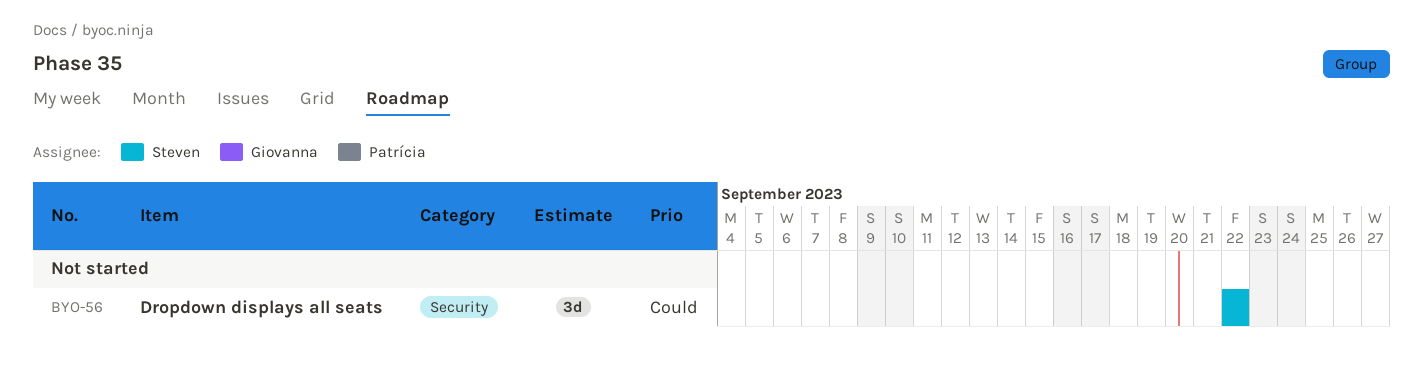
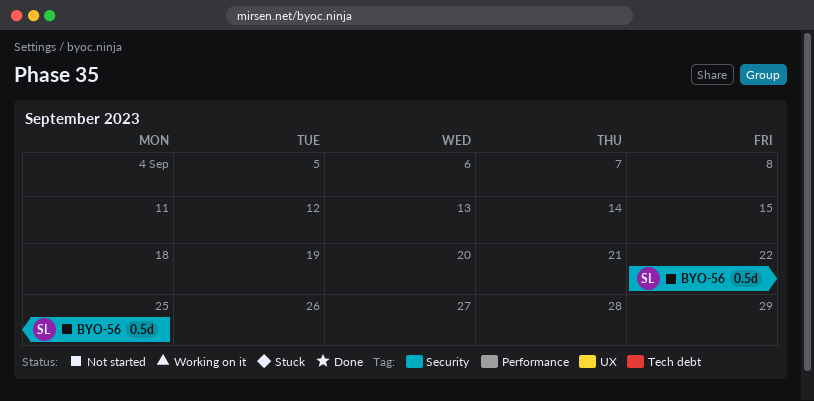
BYO-56, estimate: 3d -> 0.5d
BYO-56, due: Sep 22 -> Sep 25

